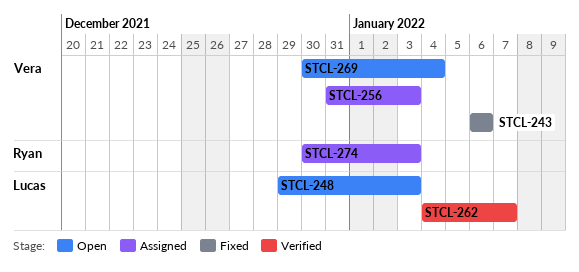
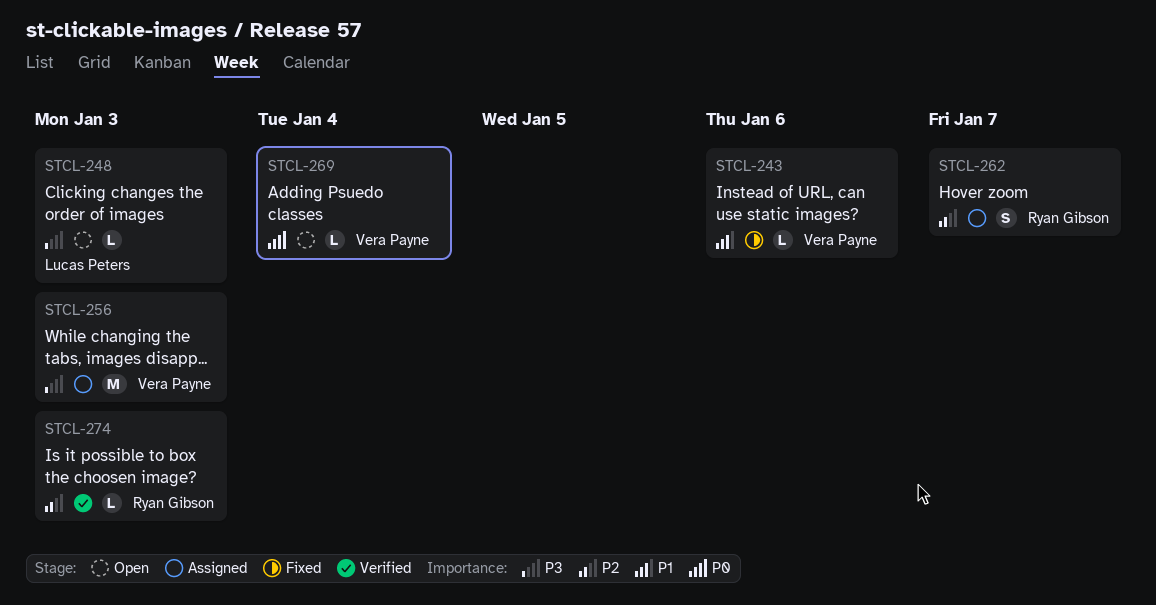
STCL-262, status: Verified -> Assigned
STCL-262, owner: Lucas Peters -> Ryan Gibson
STCL-274, status: Assigned -> Verified

